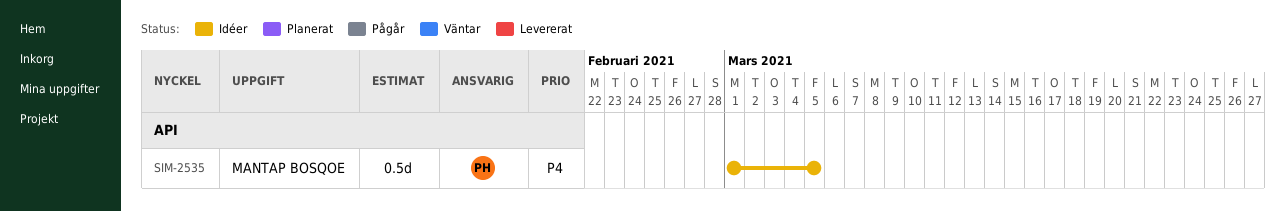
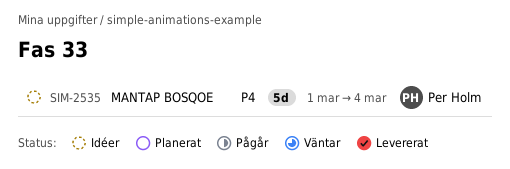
SIM-2535, estimate: 0.5d -> 5d
SIM-2535, due: Mar 5 -> Mar 4

